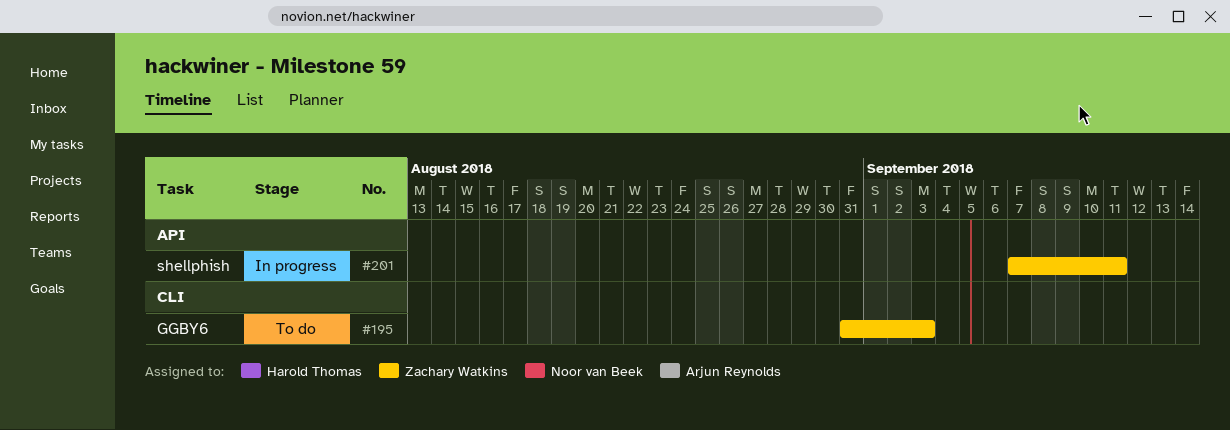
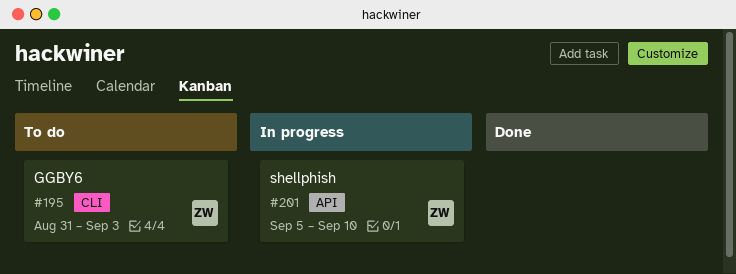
#201, start: Sep 7 -> Sep 5
#201, due: Sep 11 -> Sep 10

